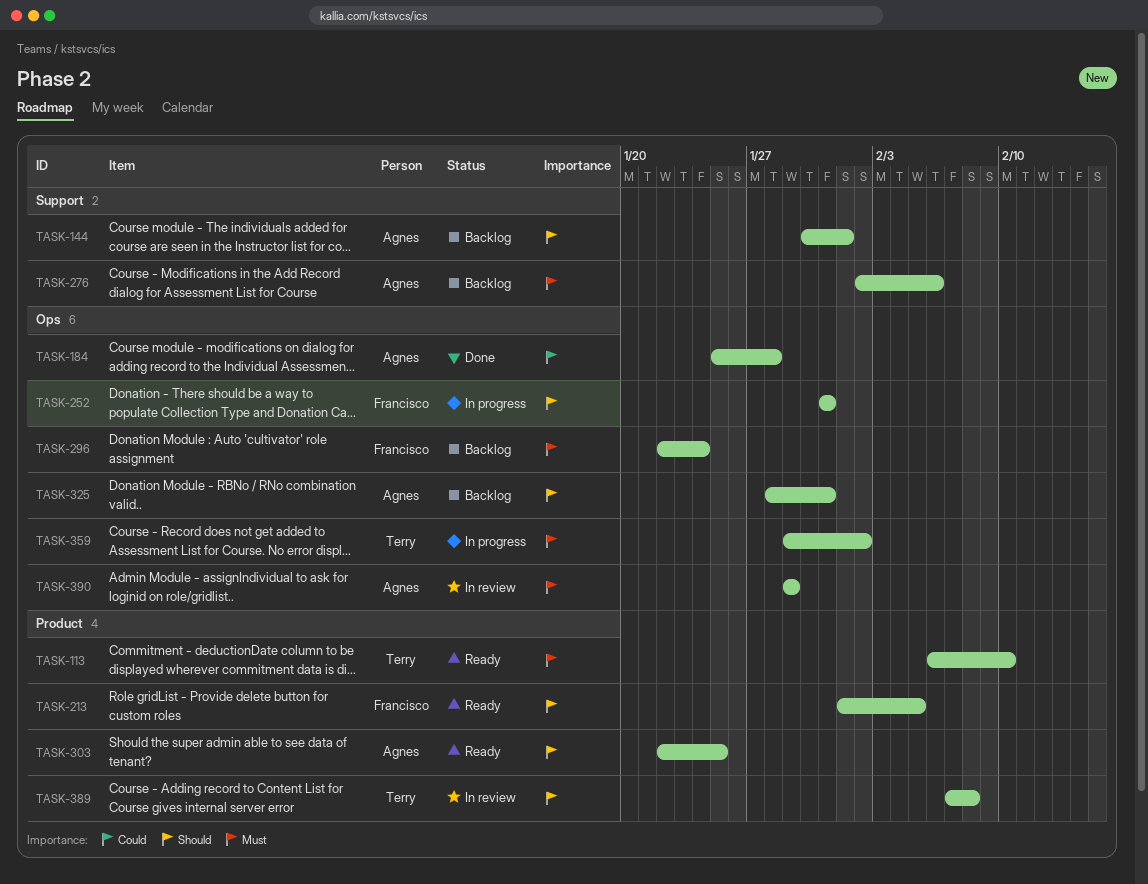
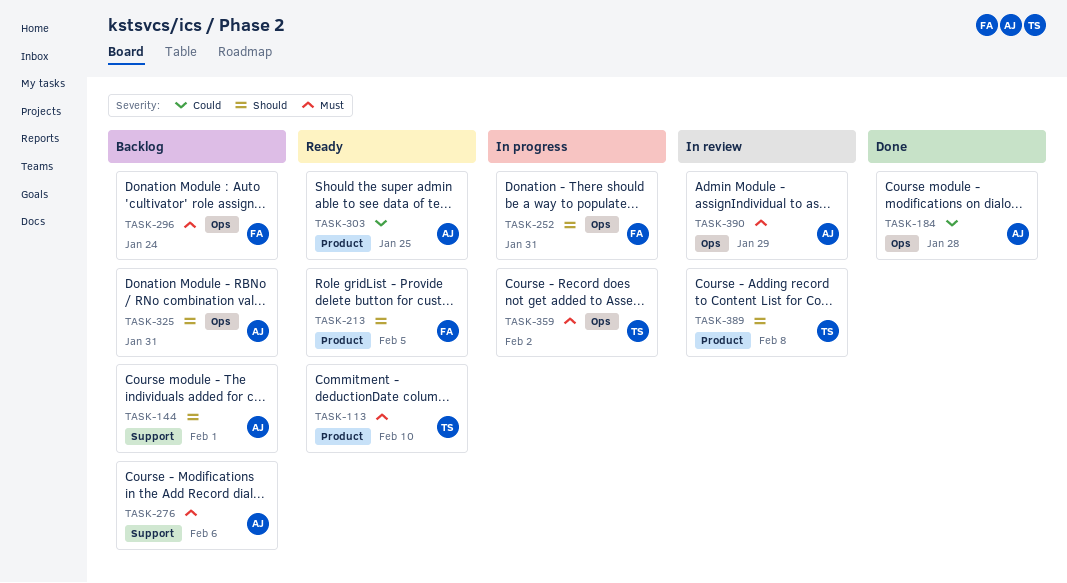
TASK-303, priority: Should -> Could

